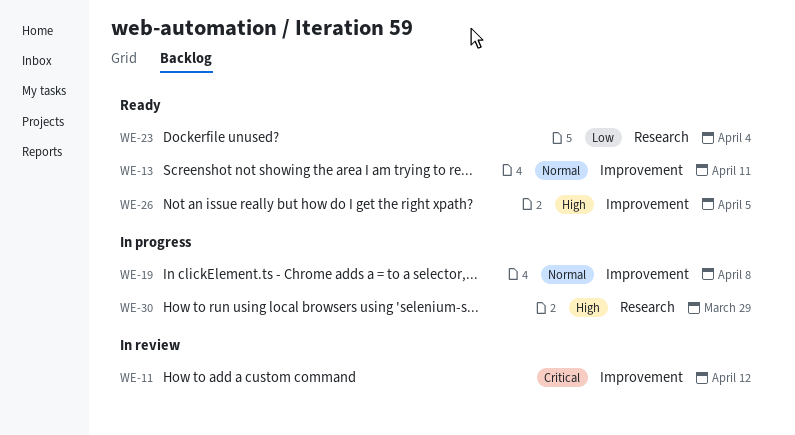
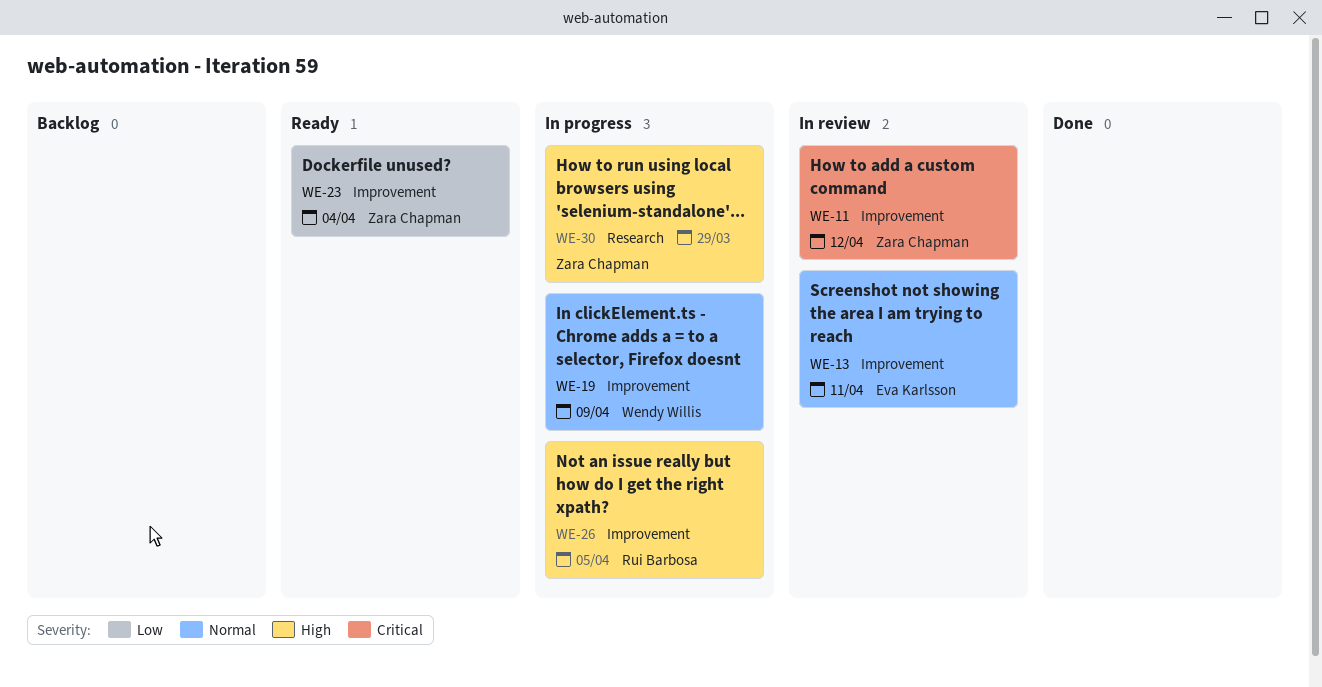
WE-13, status: Ready -> In review
WE-19, due: Apr 8 -> Apr 9
WE-23, label: Research -> Improvement
WE-26, status: Ready -> In progress

